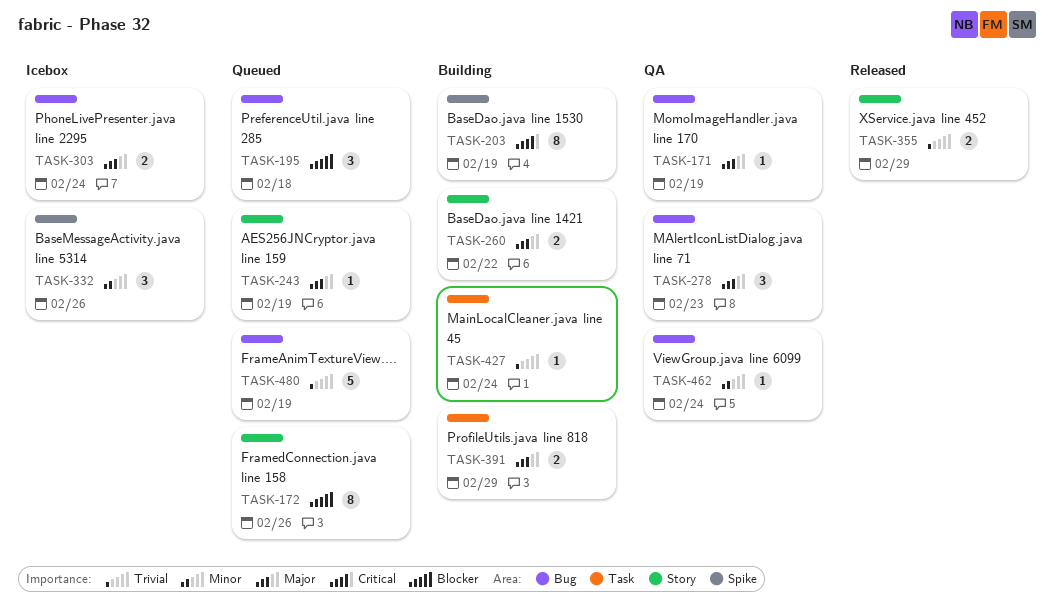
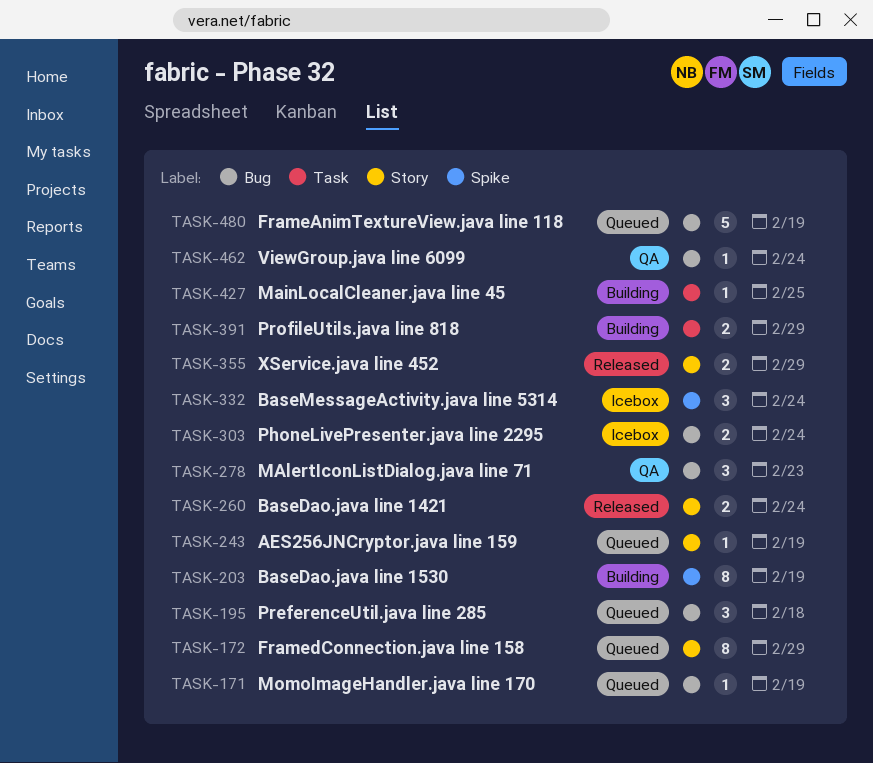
TASK-171, status: QA -> Queued
TASK-172, due: Feb 26 -> Feb 29
TASK-260, status: Building -> Released
TASK-260, due: Feb 22 -> Feb 24
TASK-332, due: Feb 26 -> Feb 24
TASK-427, due: Feb 24 -> Feb 25

